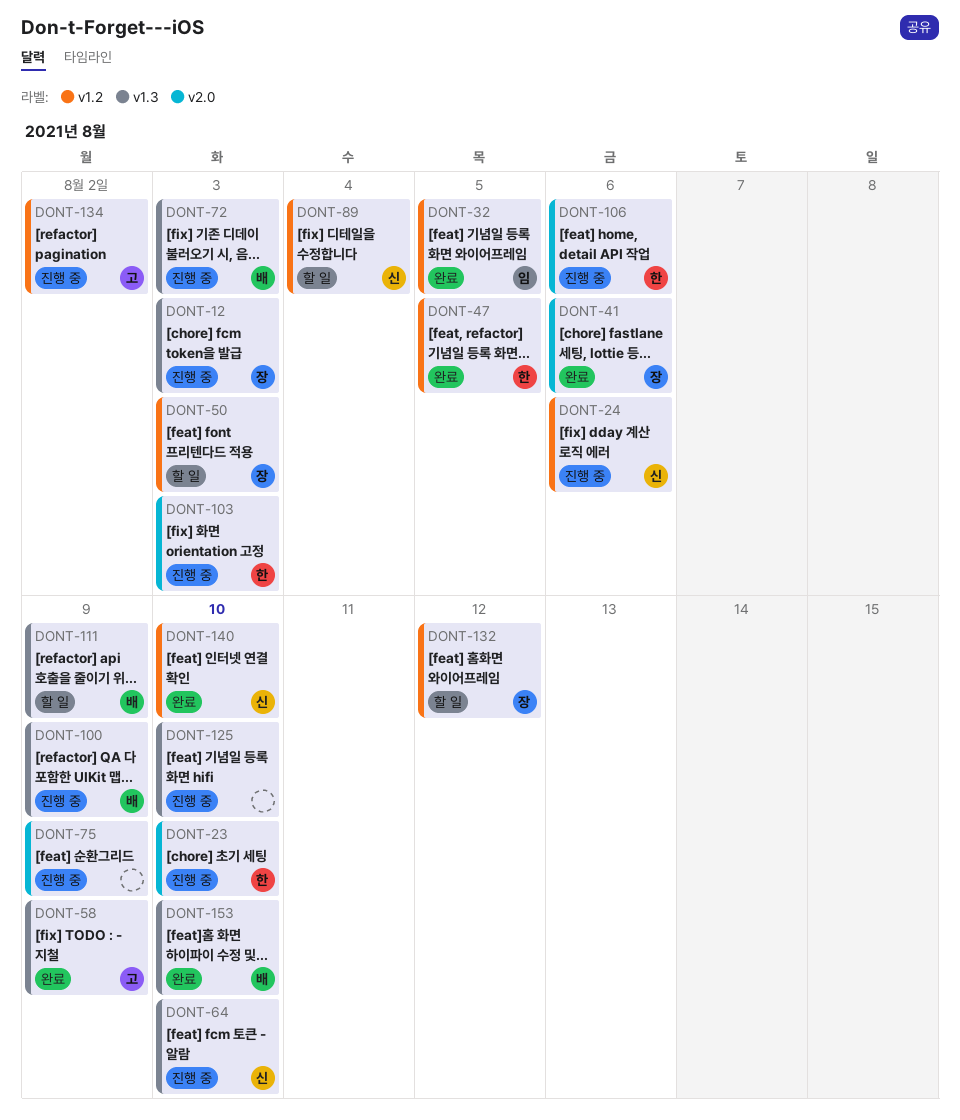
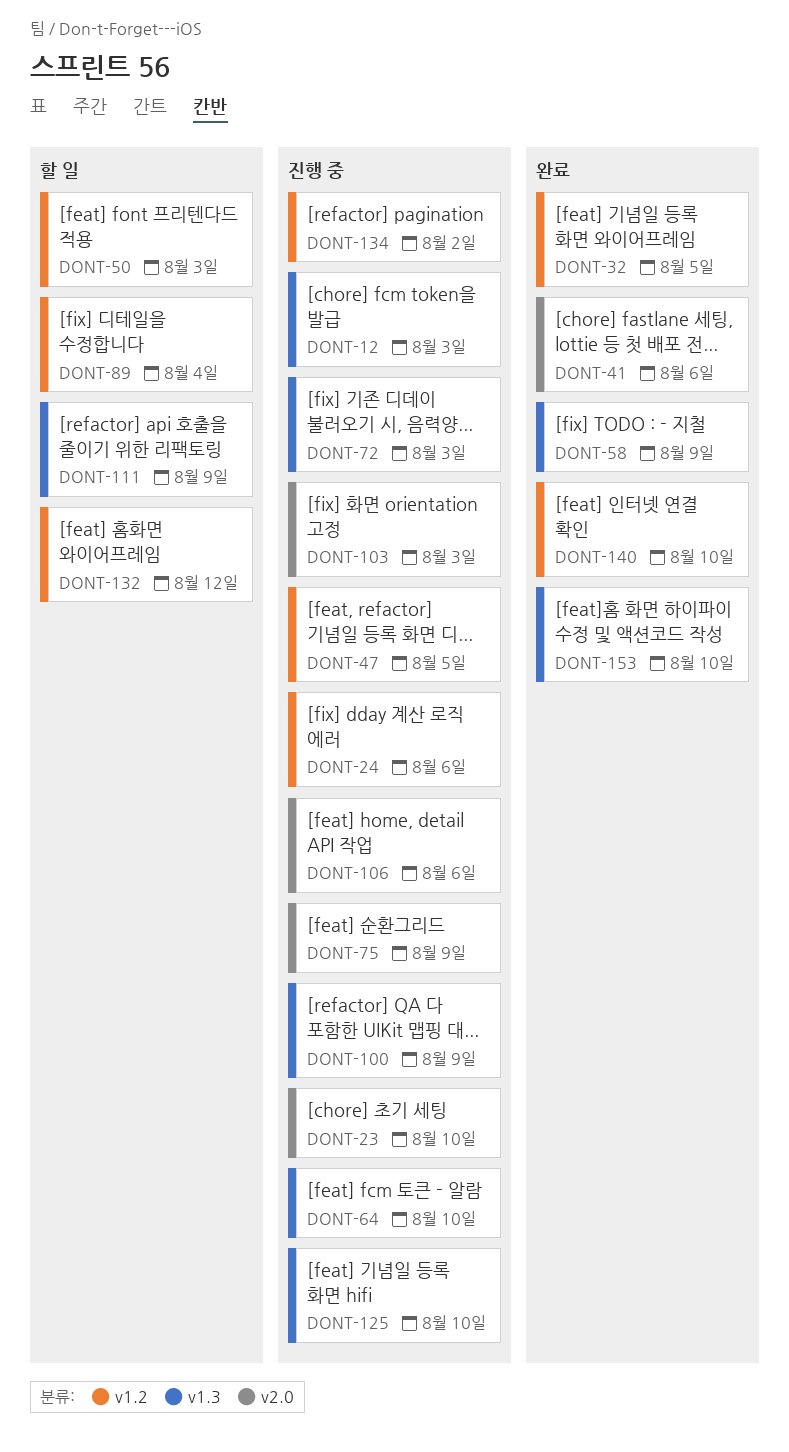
DONT-47, status: 완료 -> 진행 중

